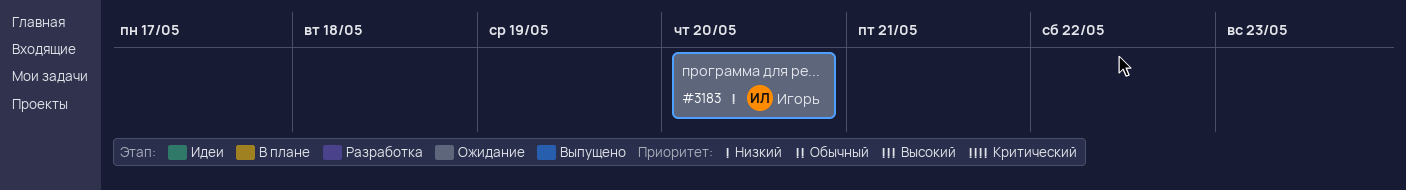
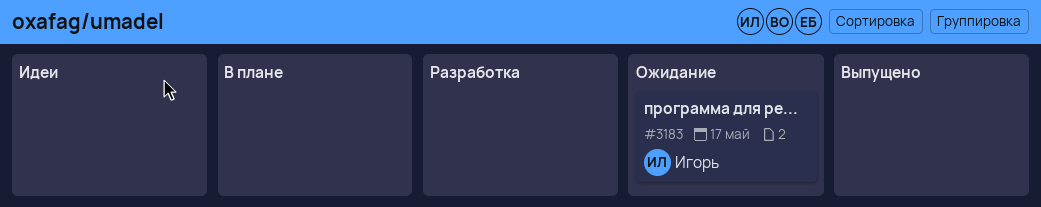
#3183, due: May 20 -> May 17

